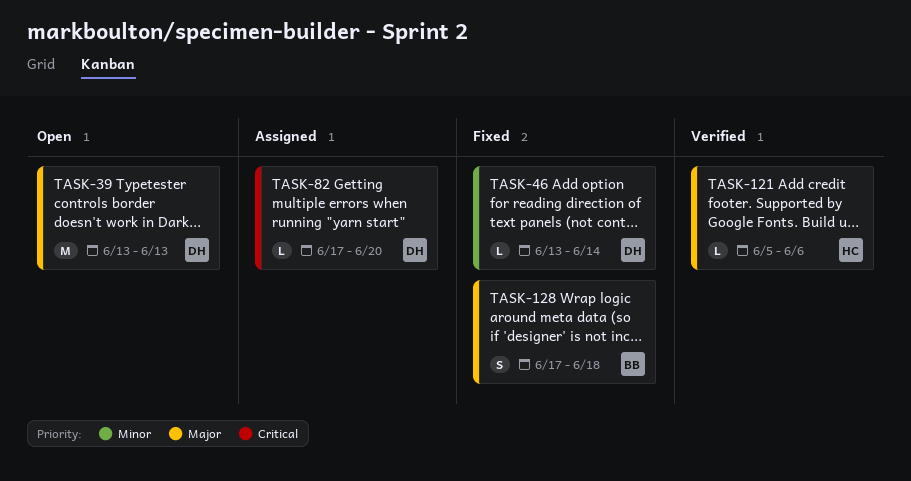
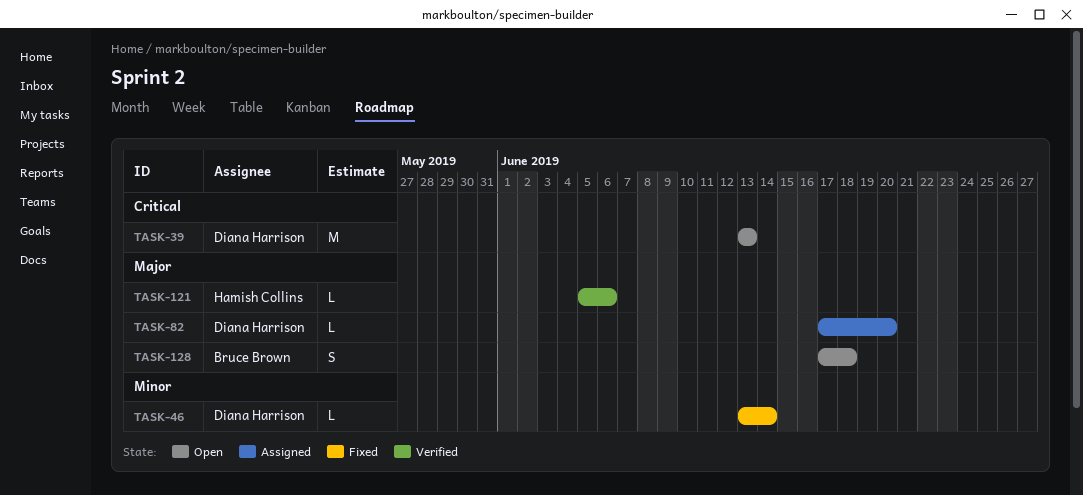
TASK-39, priority: Major -> Critical
TASK-82, priority: Critical -> Major
TASK-128, status: Fixed -> Open

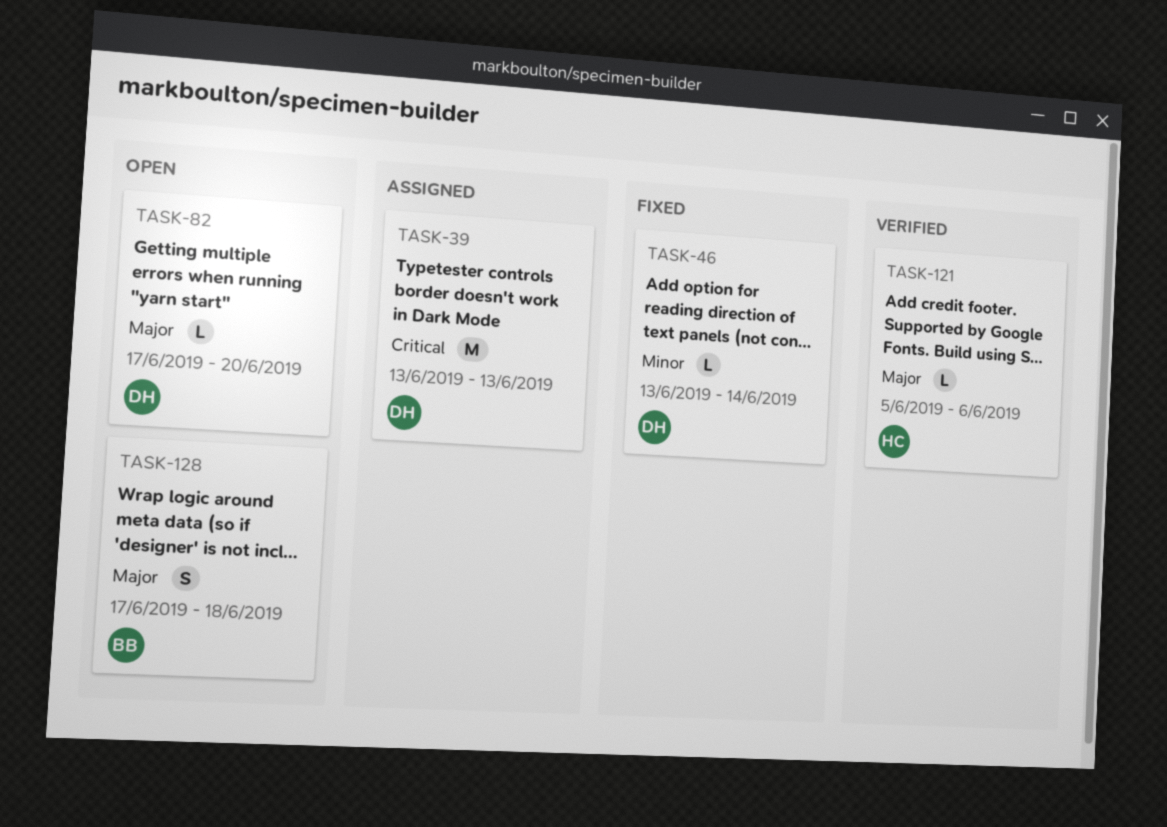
TASK-39, status: Open -> Assigned
TASK-82, status: Assigned -> Open

